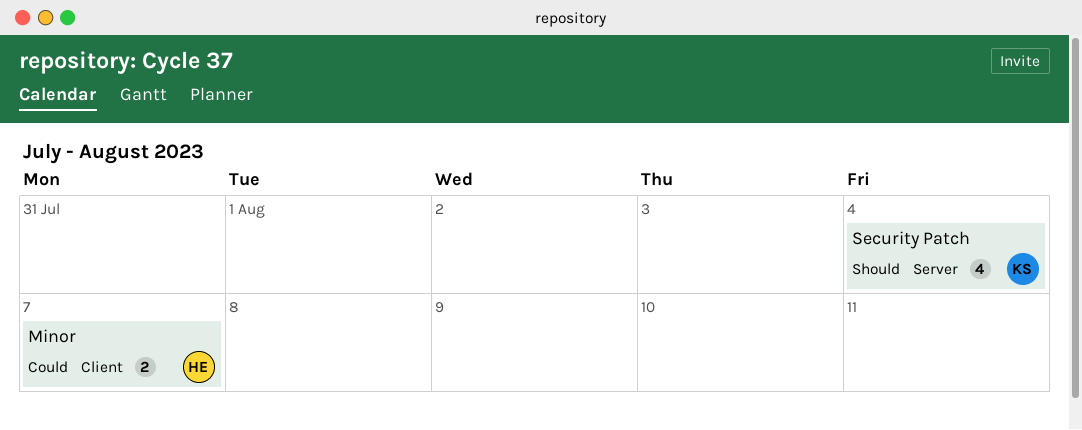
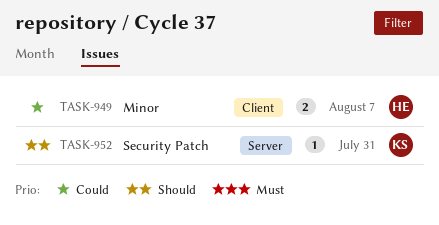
Security Patch, estimate: 4 -> 1
Security Patch, due: Aug 4 -> Jul 31

